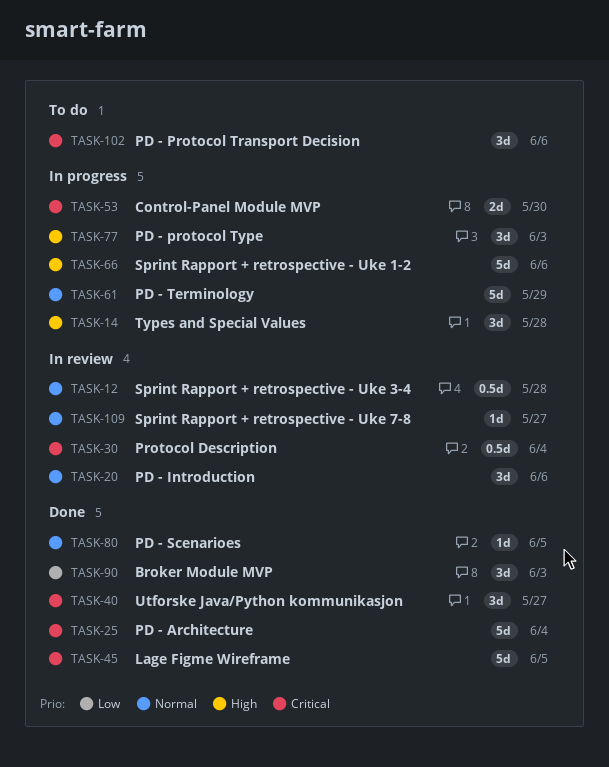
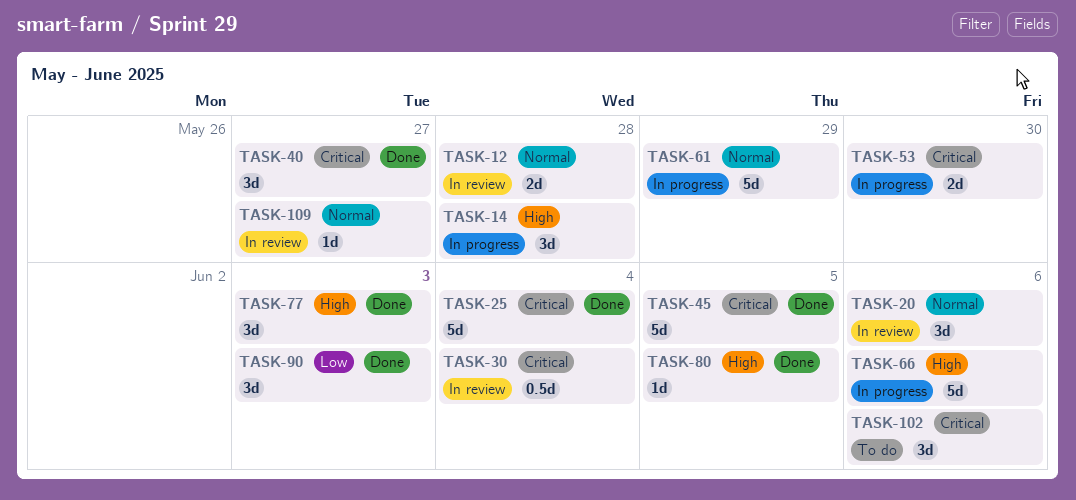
TASK-12, estimate: 0.5d -> 2d
TASK-77, status: In progress -> Done
TASK-80, priority: Normal -> High

